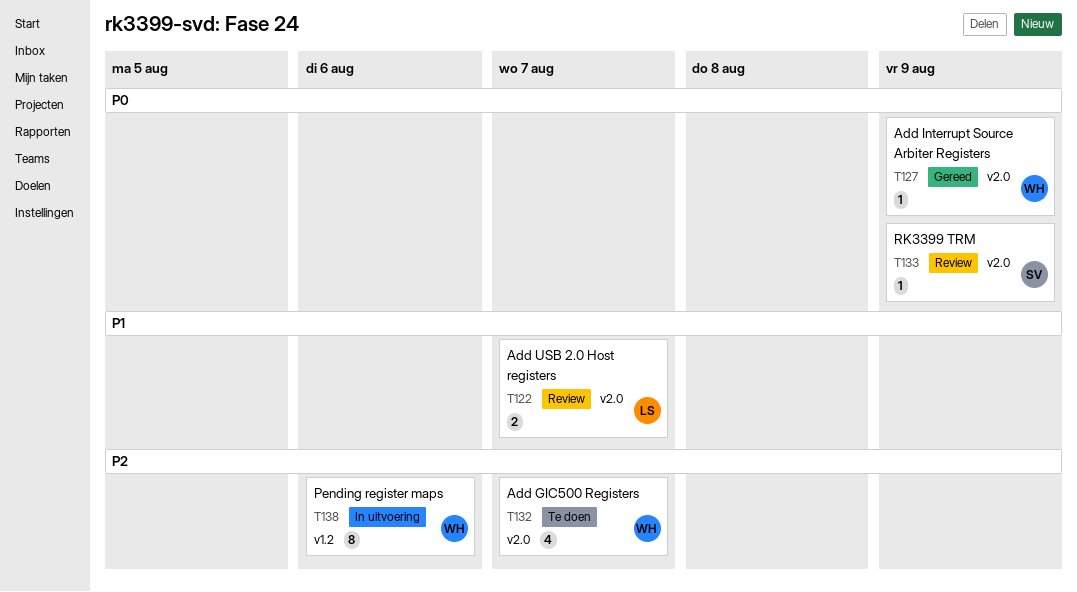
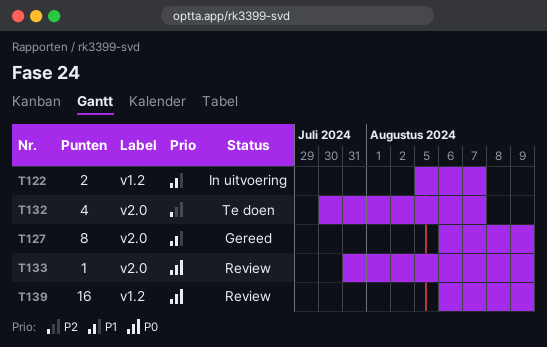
T122, status: Review -> In uitvoering
T122, label: v2.0 -> v1.2
T127, priority: P0 -> P1
T127, estimate: 1 -> 8
T138: present -> none
T139: none -> present

